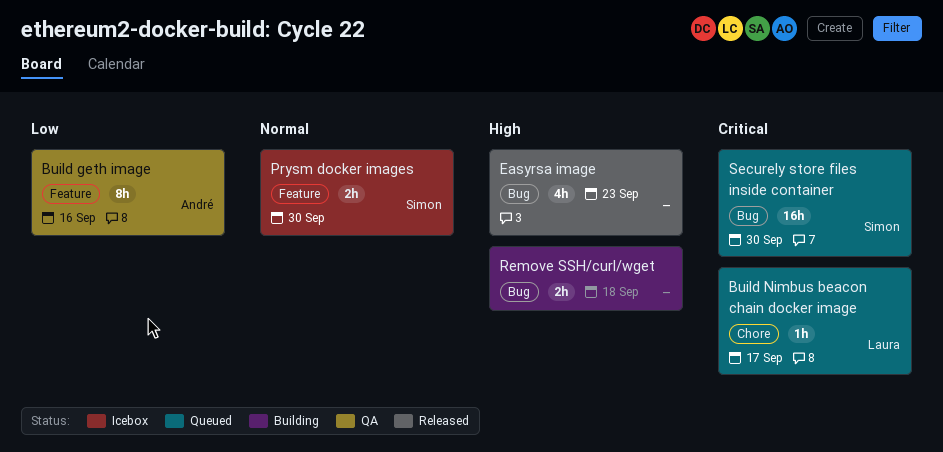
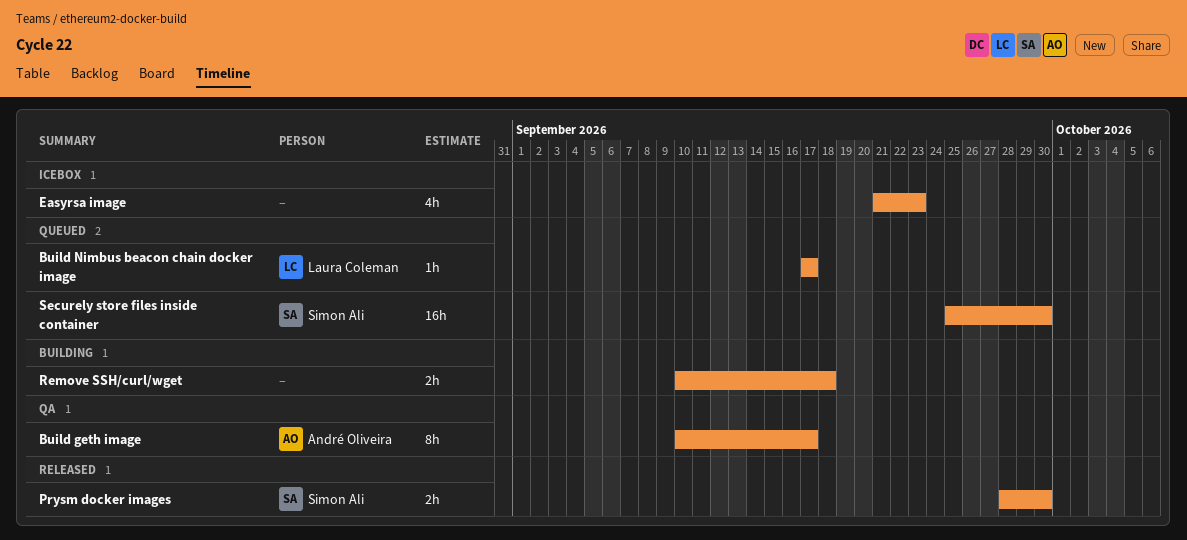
Build geth image, due: Sep 16 -> Sep 17
Easyrsa image, status: Released -> Icebox
Prysm docker images, status: Icebox -> Released

